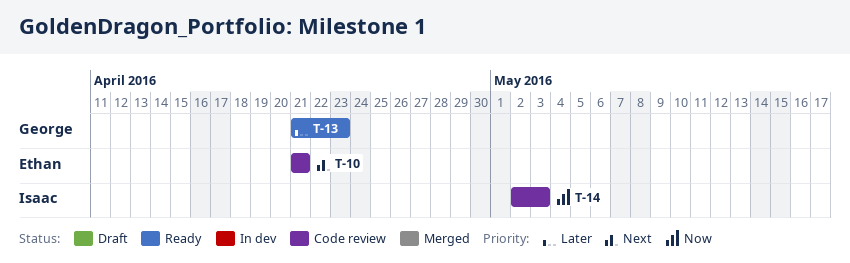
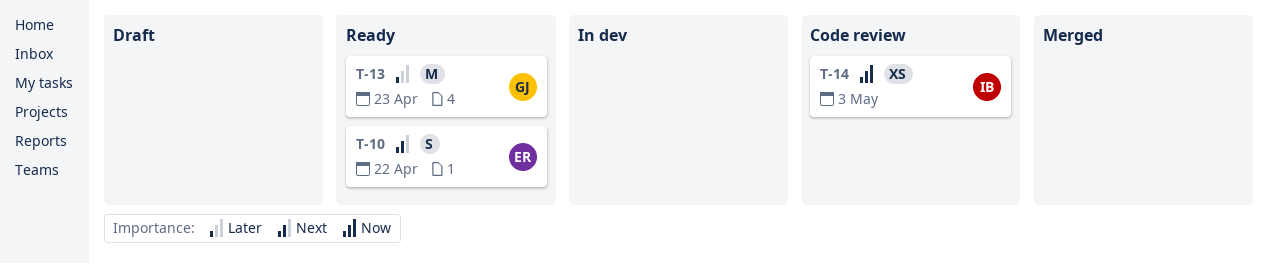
T-10, status: Code review -> Ready
T-10, due: Apr 21 -> Apr 22

